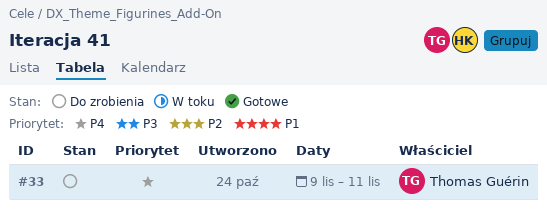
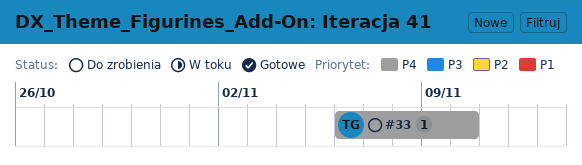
#33, start: Nov 9 -> Nov 6
#33, due: Nov 11 -> Nov 10

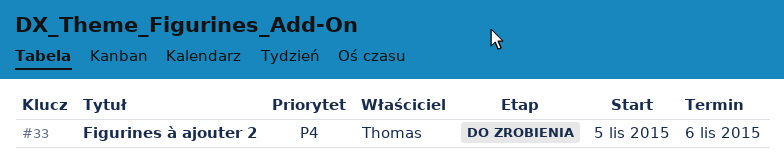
#33, start: Nov 6 -> Nov 5
#33, due: Nov 10 -> Nov 6

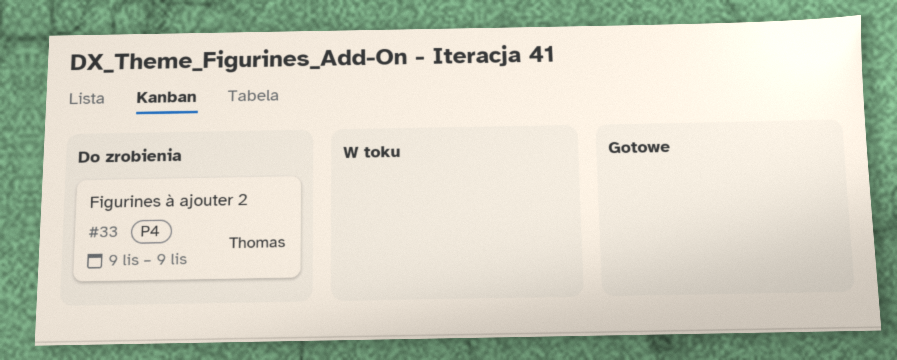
#33, start: Nov 5 -> Nov 9
#33, due: Nov 6 -> Nov 9

